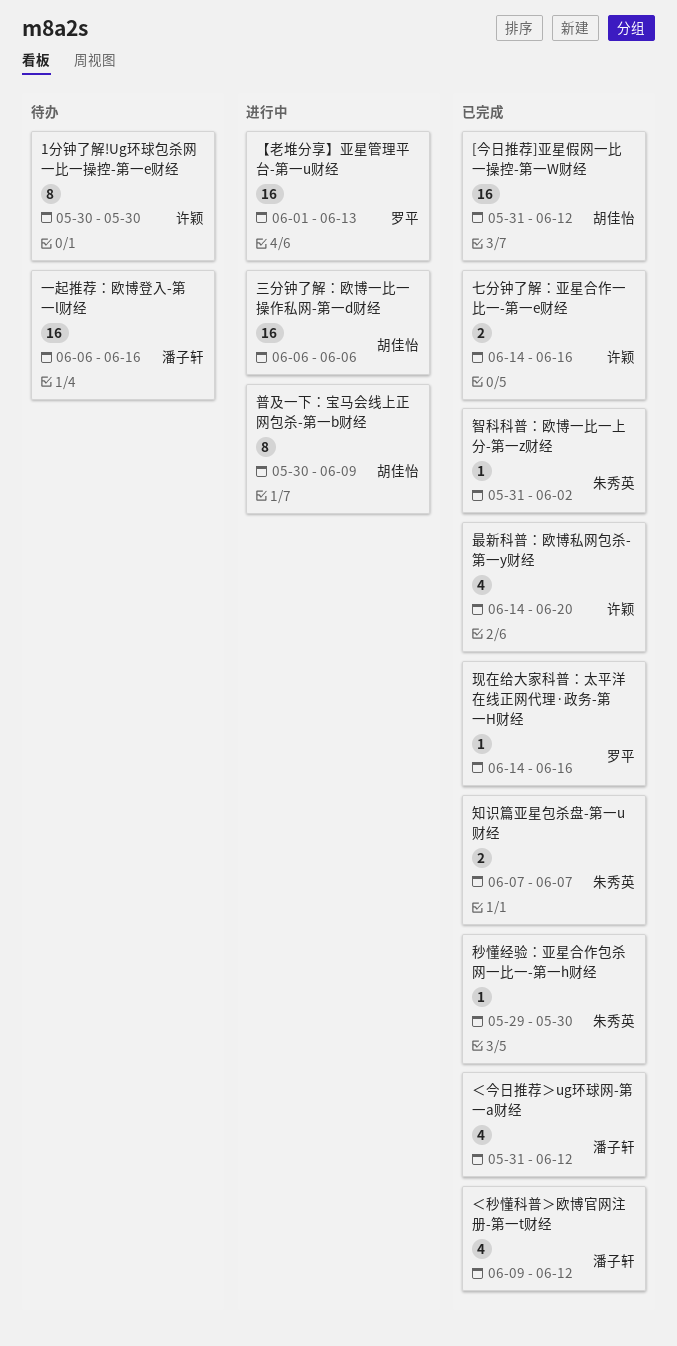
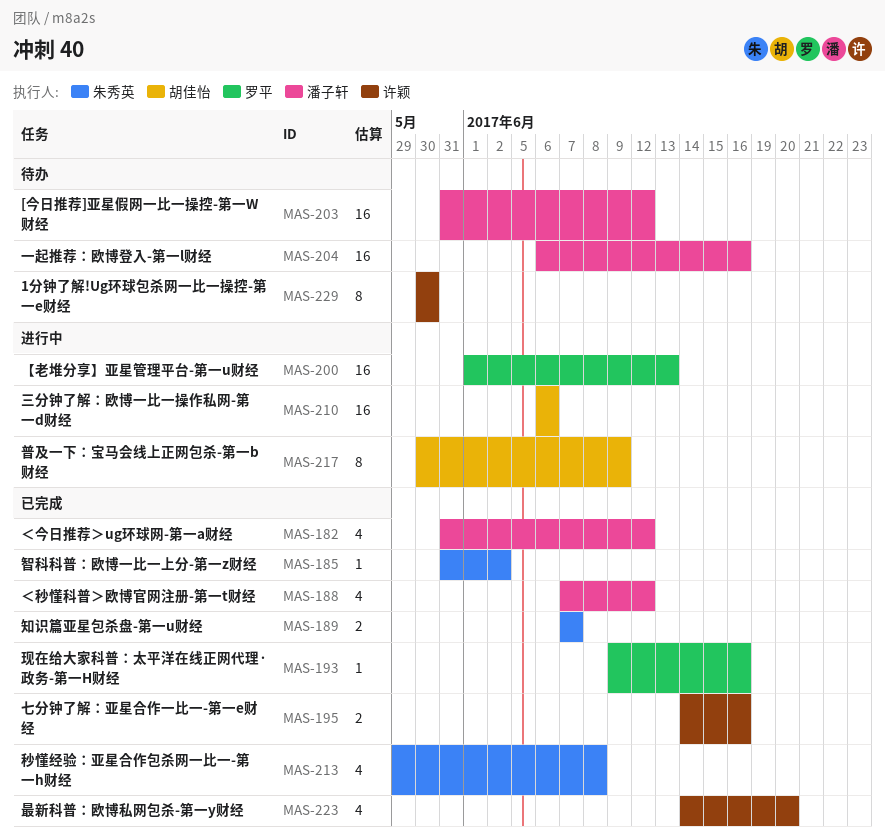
[今日推荐]亚星假网一比一操控-第一W财经, status: 已完成 -> 待办
[今日推荐]亚星假网一比一操控-第一W财经, owner: 胡佳怡 -> 潘子轩
现在给大家科普：太平洋在线正网代理·政务-第一H财经, start: Jun 14 -> Jun 9
秒懂经验：亚星合作包杀网一比一-第一h财经, estimate: 1 -> 4
秒懂经验：亚星合作包杀网一比一-第一h财经, due: May 30 -> Jun 8
＜秒懂科普＞欧博官网注册-第一t财经, start: Jun 9 -> Jun 7

